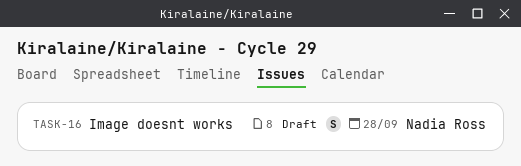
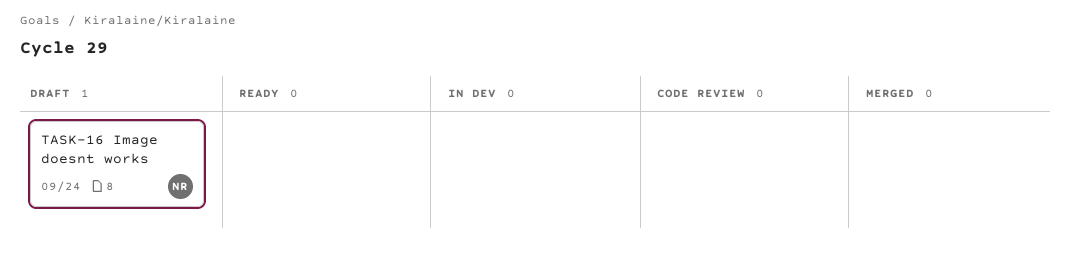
TASK-16, due: Sep 28 -> Sep 24

